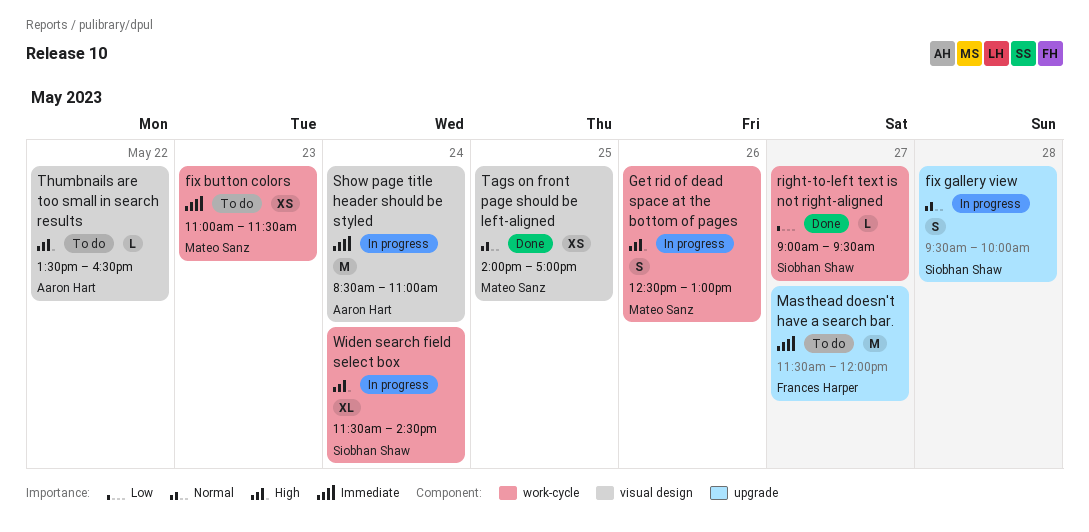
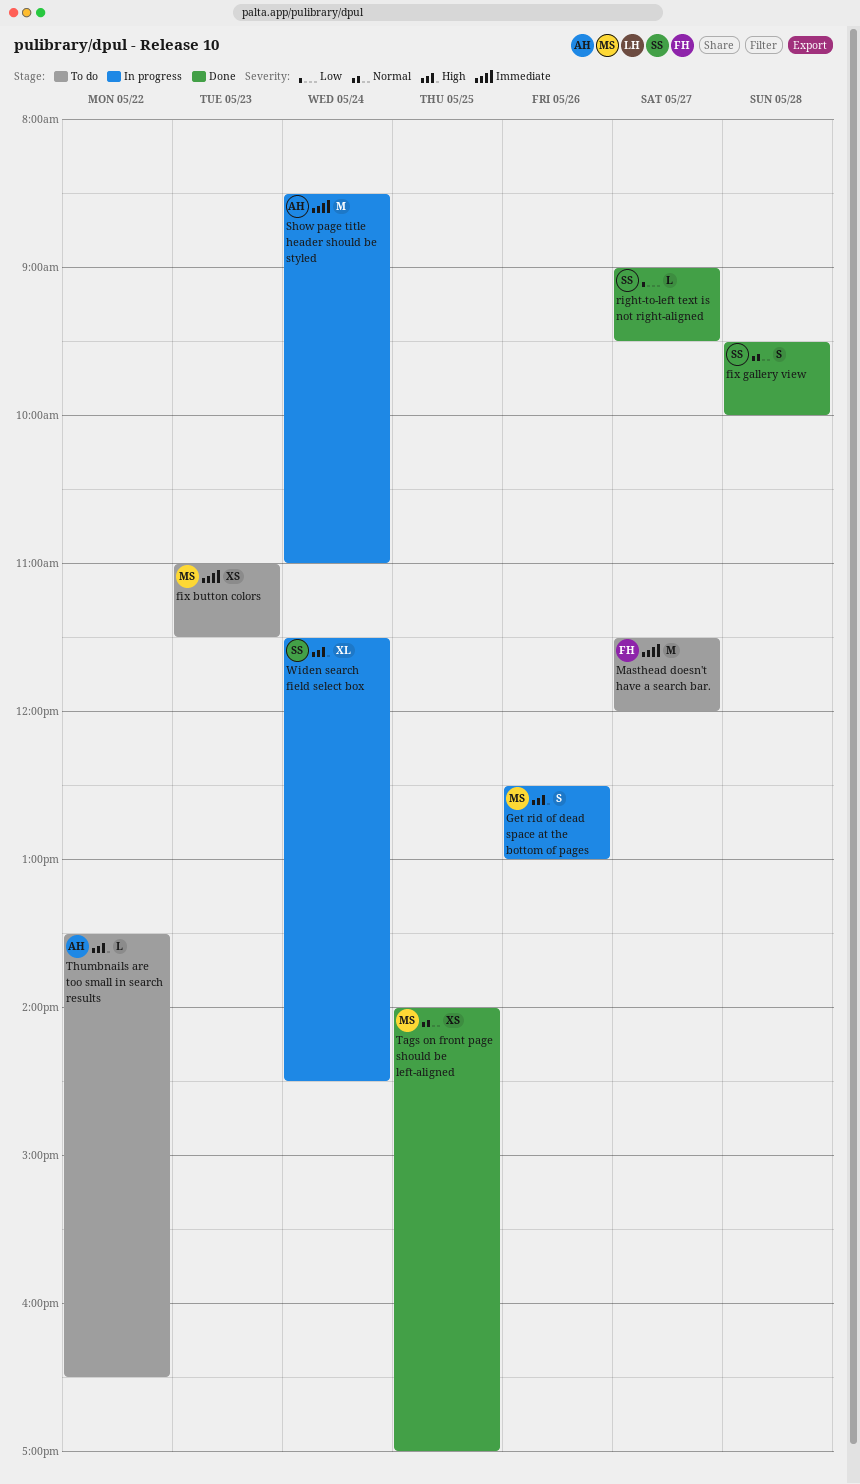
fix gallery view, status: In progress -> Done

